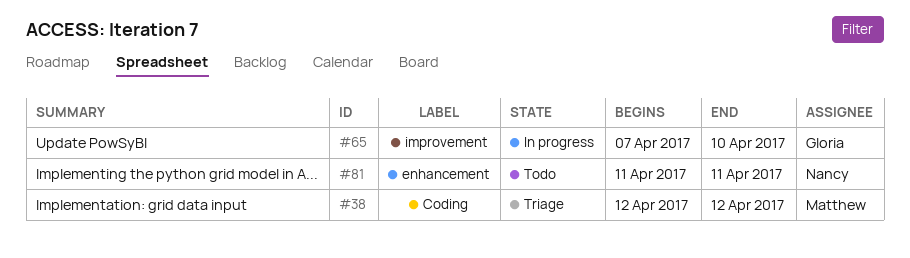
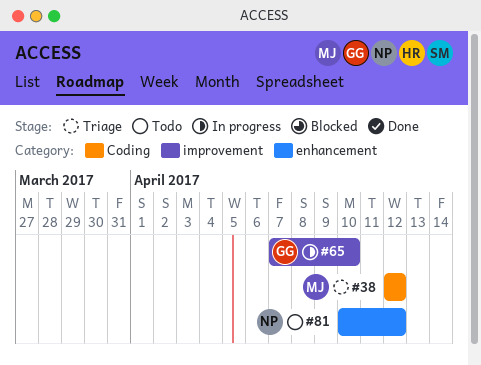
#81, start: Apr 11 -> Apr 10
#81, due: Apr 11 -> Apr 12

